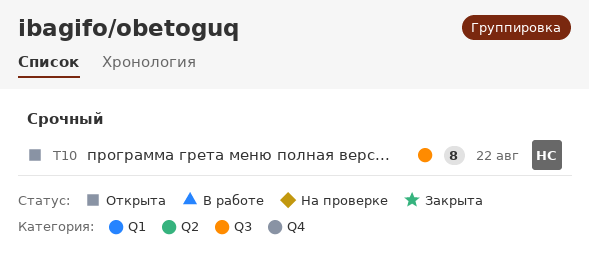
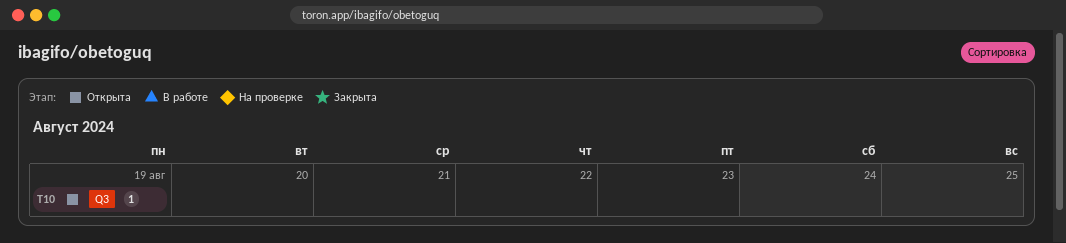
T10, estimate: 8 -> 1
T10, due: Aug 22 -> Aug 19

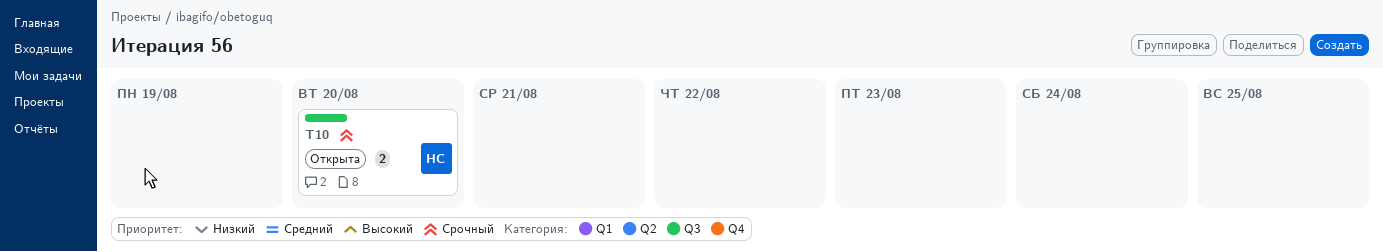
T10, estimate: 1 -> 2
T10, due: Aug 19 -> Aug 20

